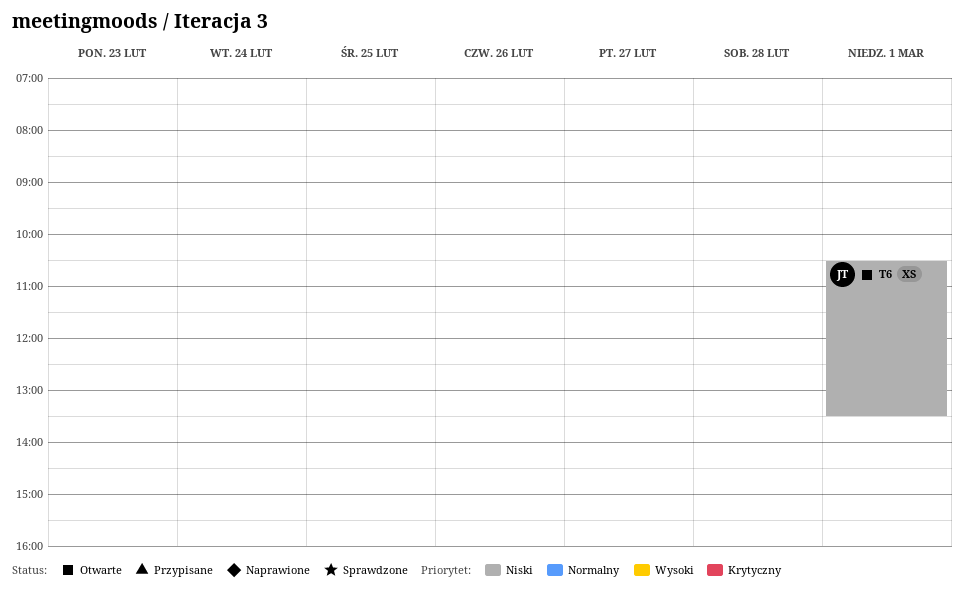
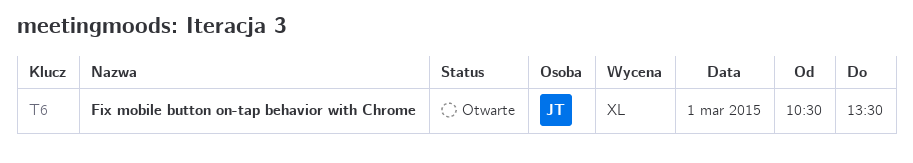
T6, estimate: XS -> XL

